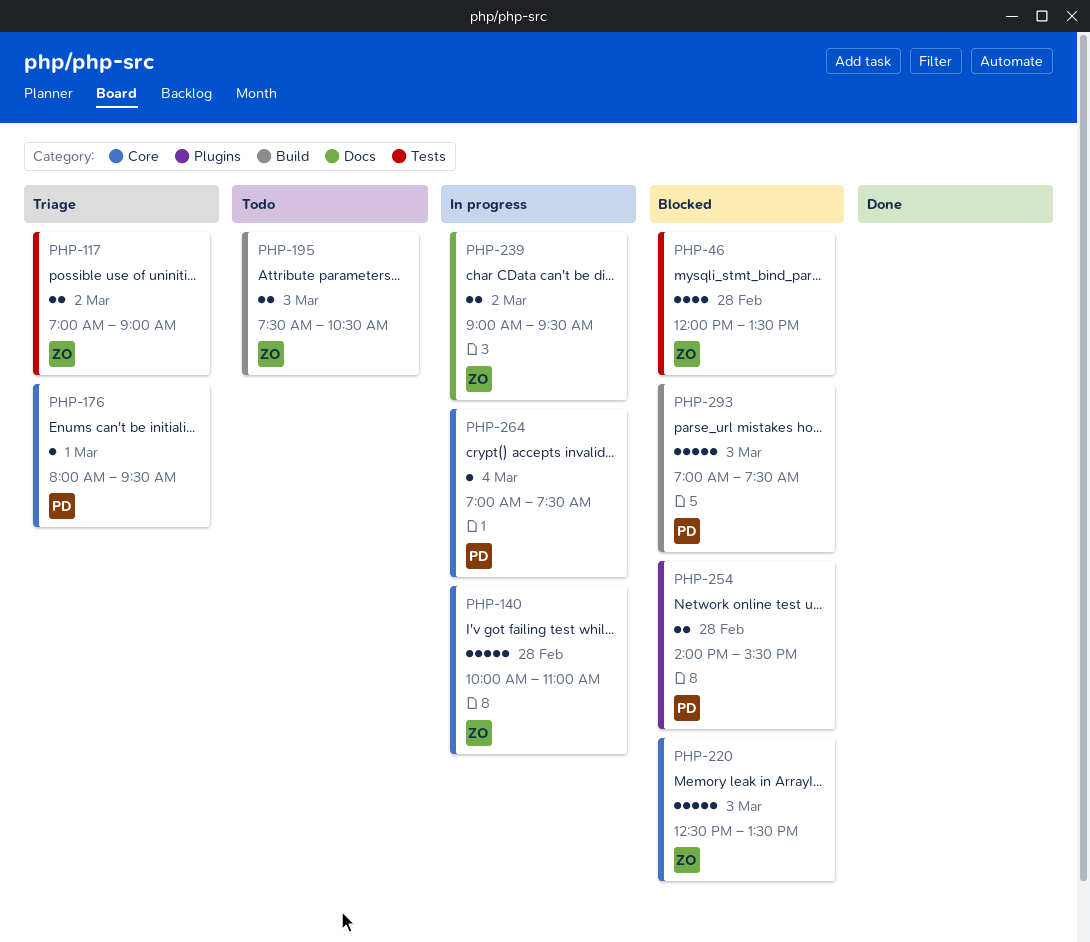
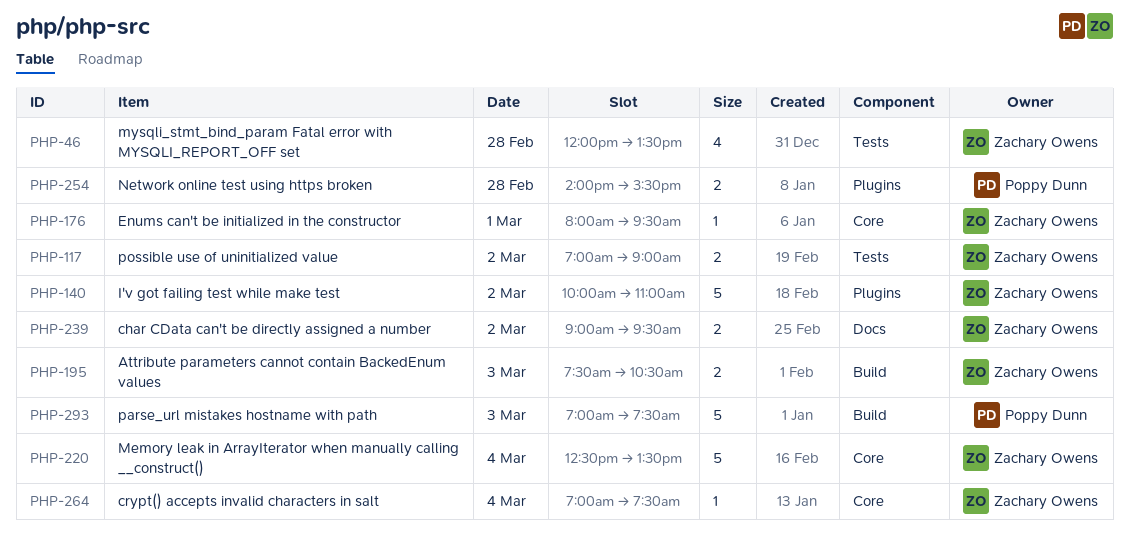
PHP-140, label: Core -> Plugins
PHP-140, day: Feb 28 -> Mar 2
PHP-176, owner: Poppy Dunn -> Zachary Owens
PHP-220, day: Mar 3 -> Mar 4
PHP-264, owner: Poppy Dunn -> Zachary Owens

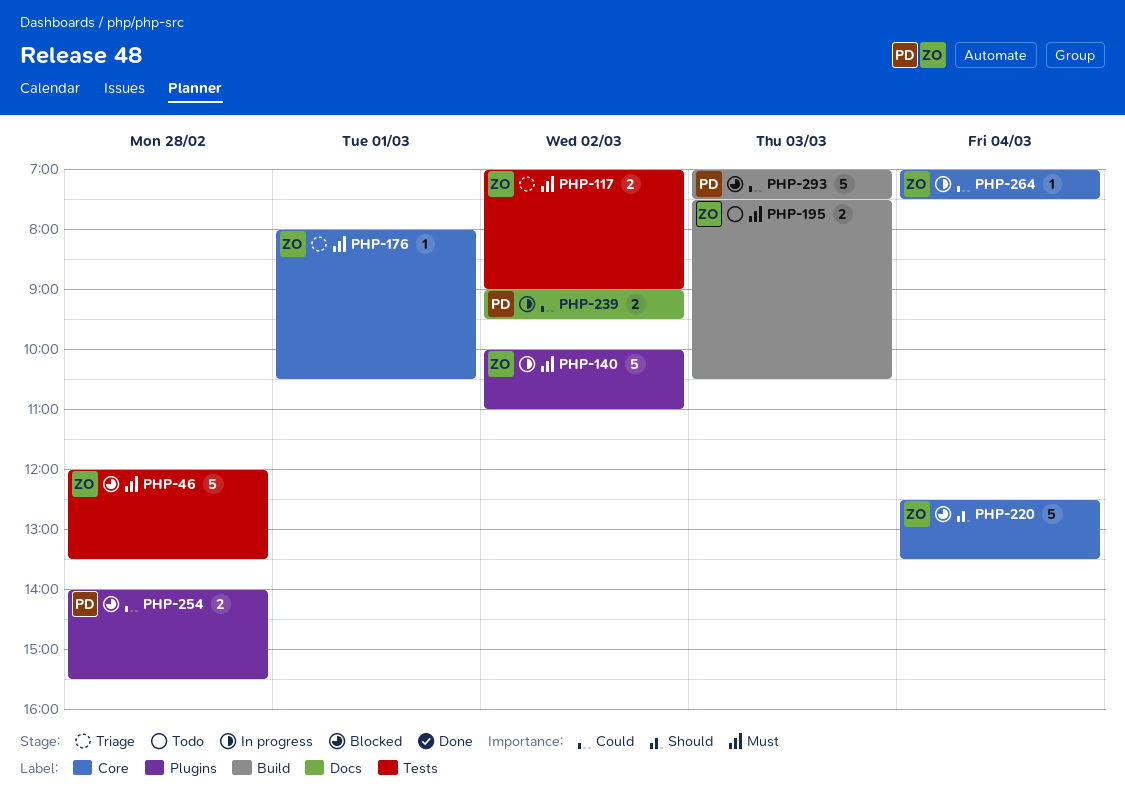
PHP-46, estimate: 4 -> 5
PHP-176, ends: 09:30 -> 10:30
PHP-239, owner: Zachary Owens -> Poppy Dunn

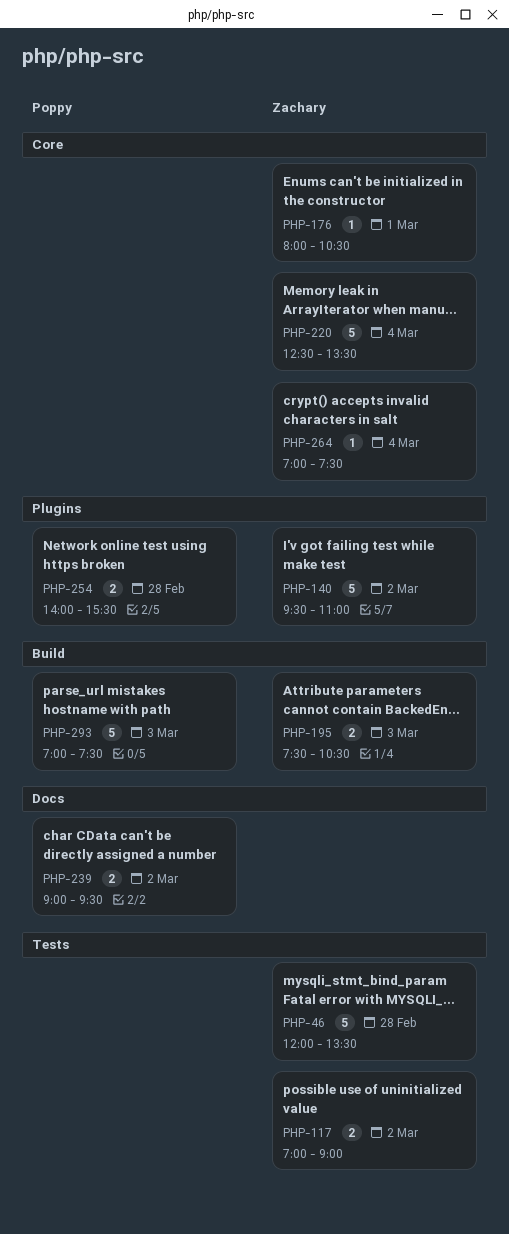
PHP-140, begins: 10:00 -> 09:30

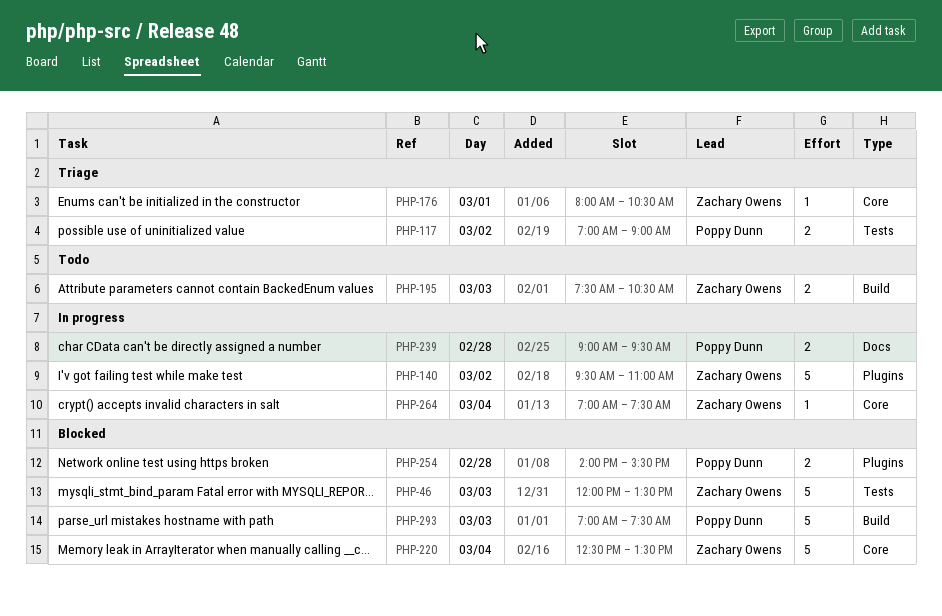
PHP-46, day: Feb 28 -> Mar 3
PHP-117, owner: Zachary Owens -> Poppy Dunn
PHP-239, day: Mar 2 -> Feb 28

